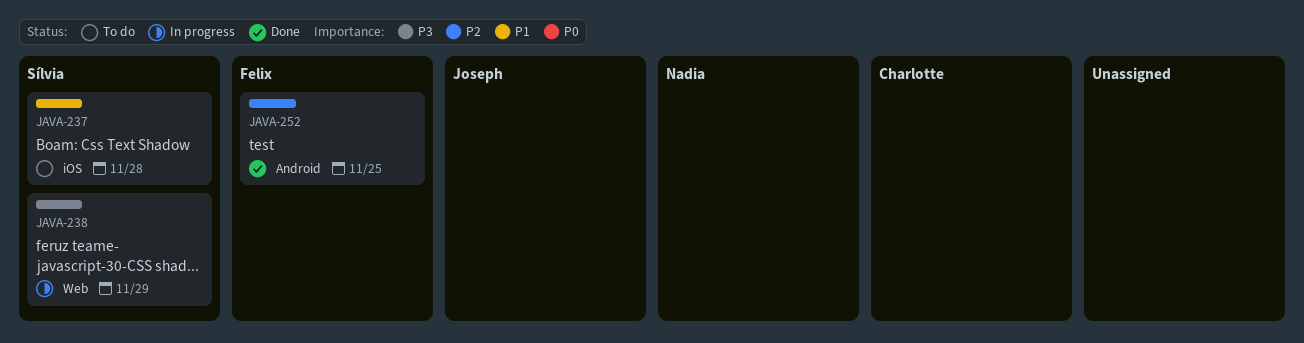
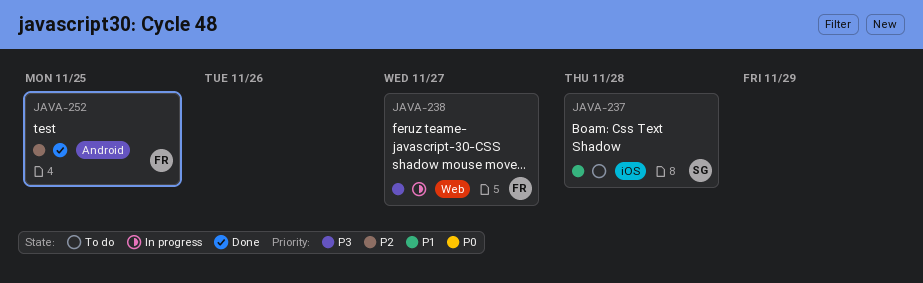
JAVA-238, owner: Sílvia -> Felix
JAVA-238, due: Nov 29 -> Nov 27

